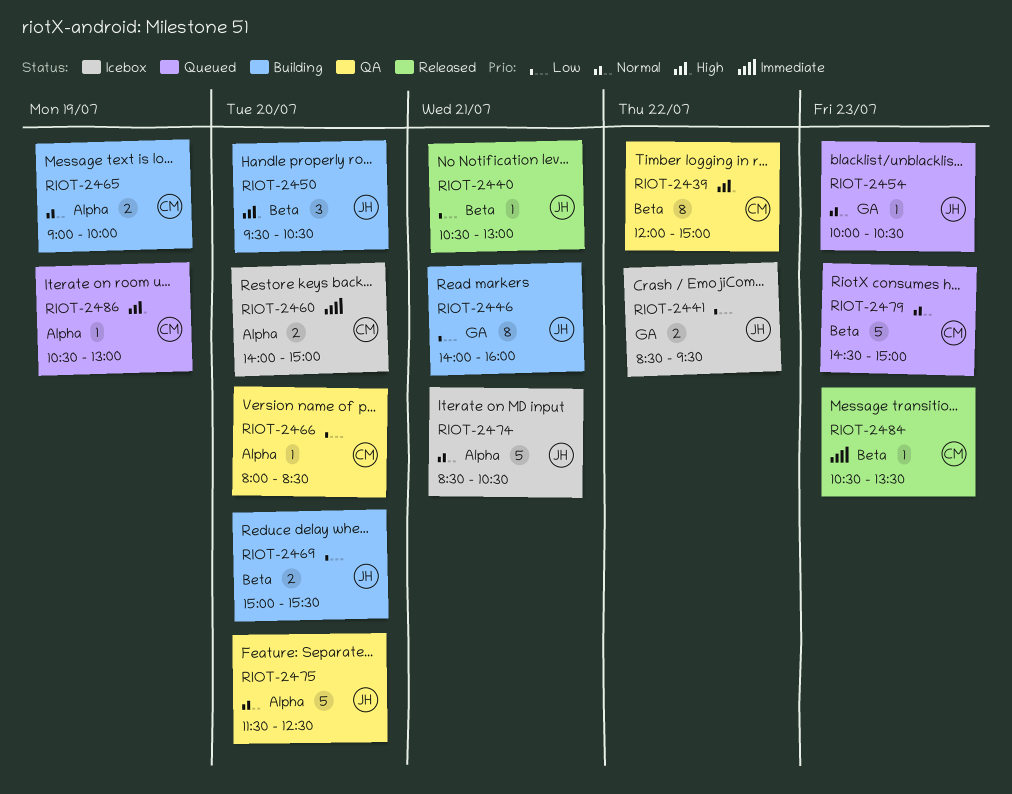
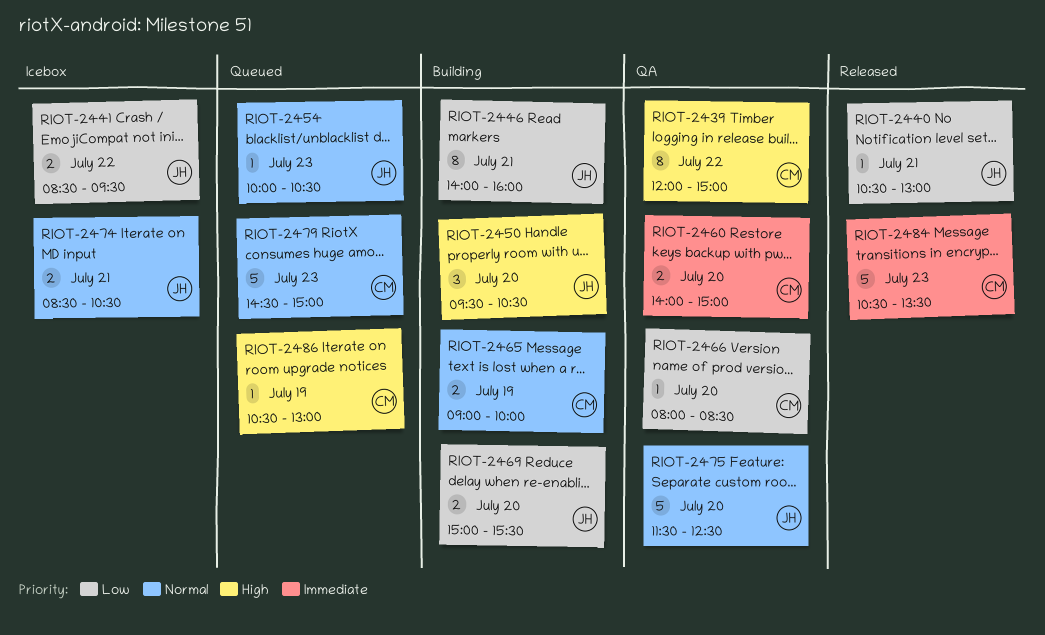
RIOT-2460, status: Icebox -> QA
RIOT-2474, estimate: 5 -> 2
RIOT-2484, estimate: 1 -> 5

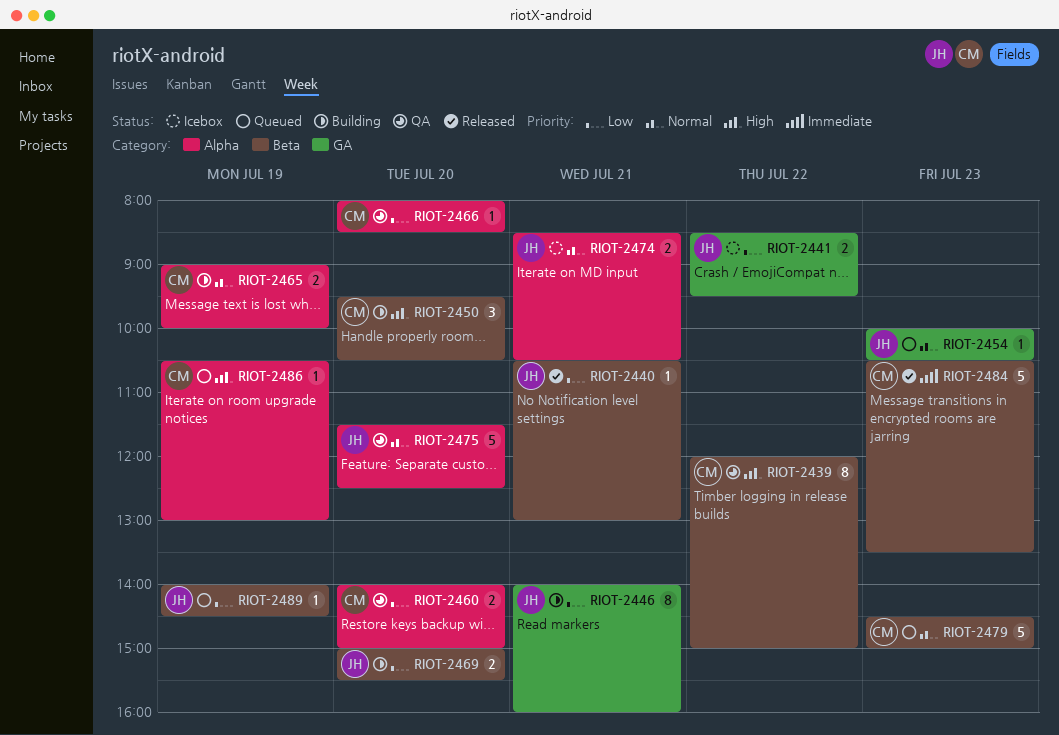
RIOT-2450, owner: JH -> CM
RIOT-2460, priority: Immediate -> Low
RIOT-2489: none -> present

